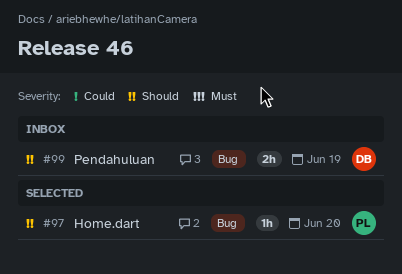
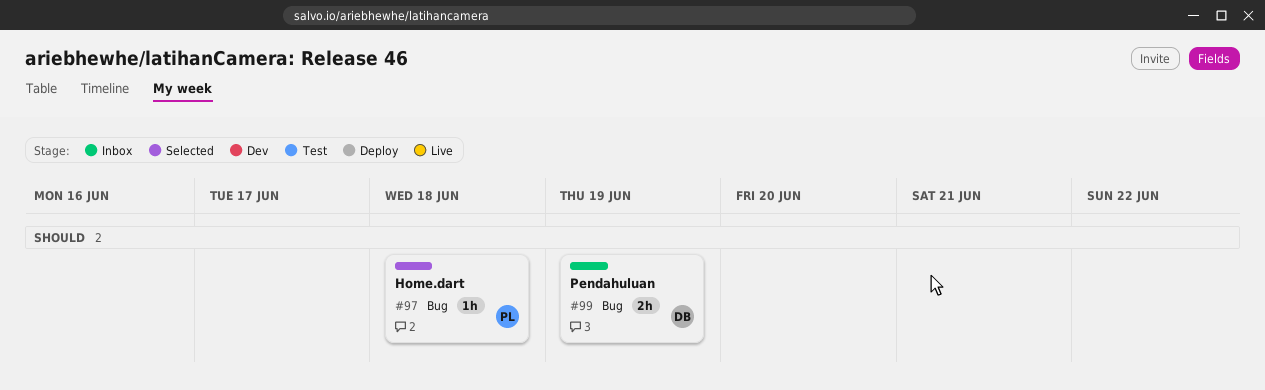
#97, due: Jun 20 -> Jun 18

